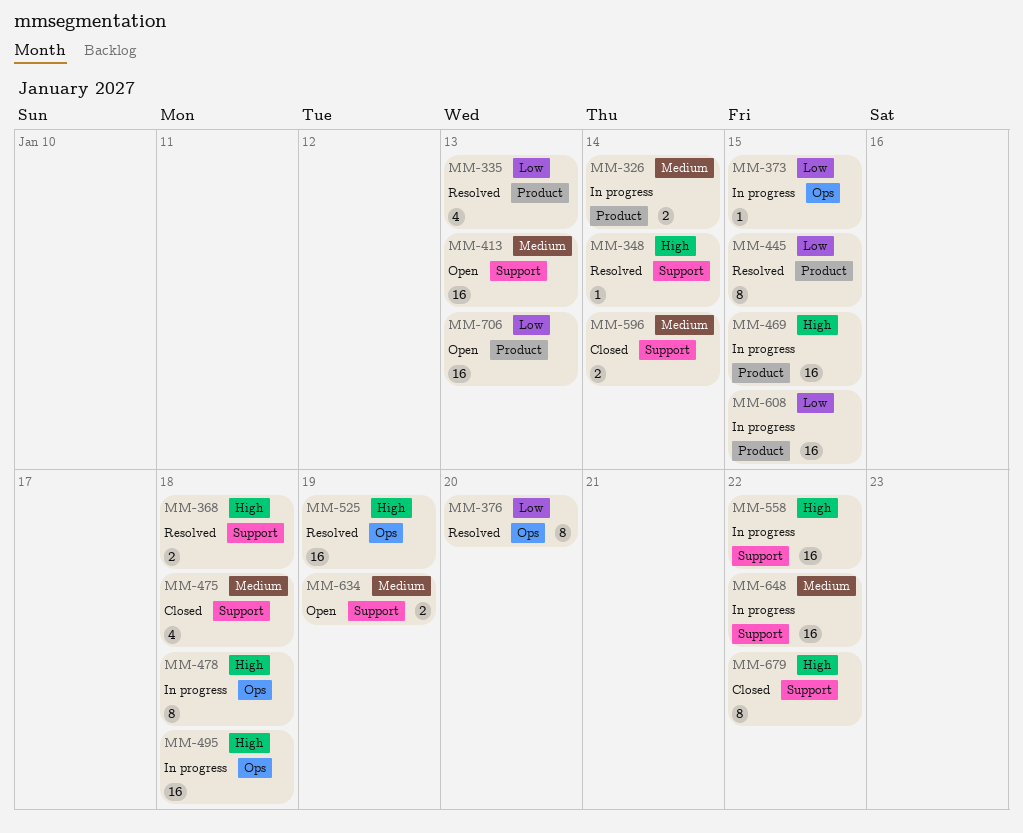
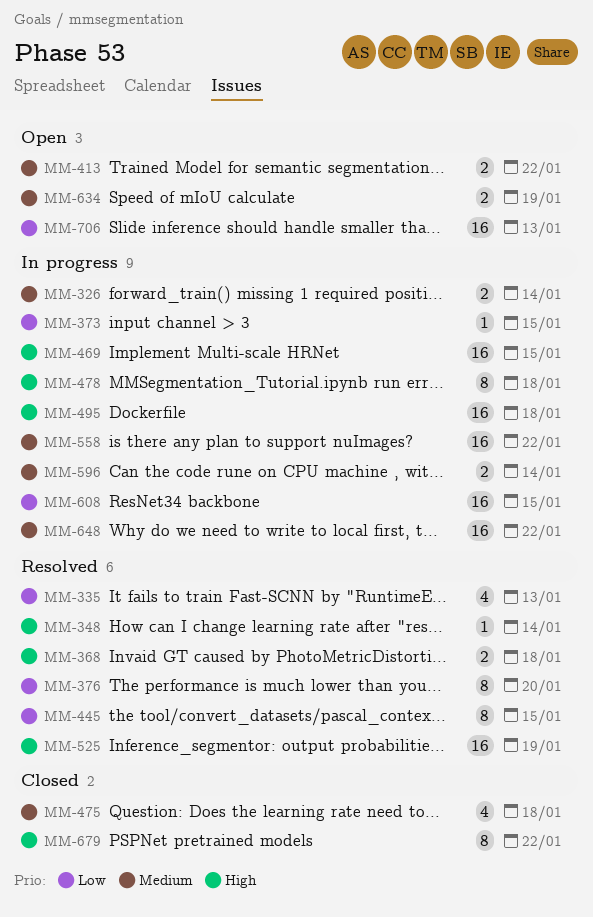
MM-413, estimate: 16 -> 2
MM-413, due: Jan 13 -> Jan 22
MM-558, priority: High -> Medium
MM-596, status: Closed -> In progress

